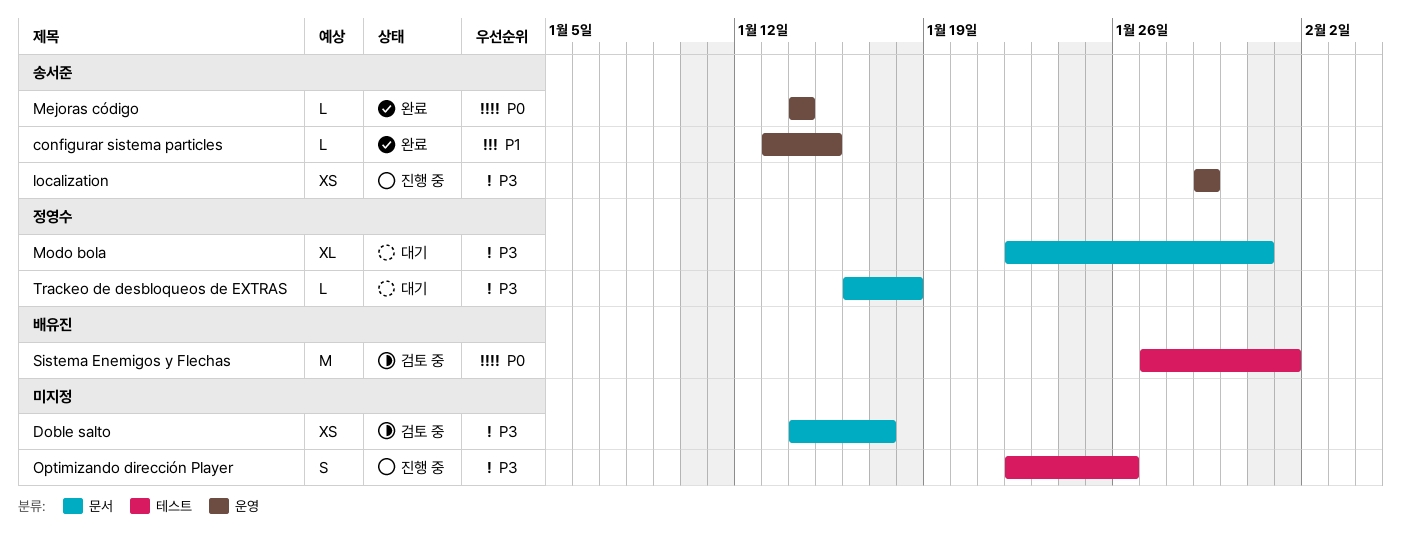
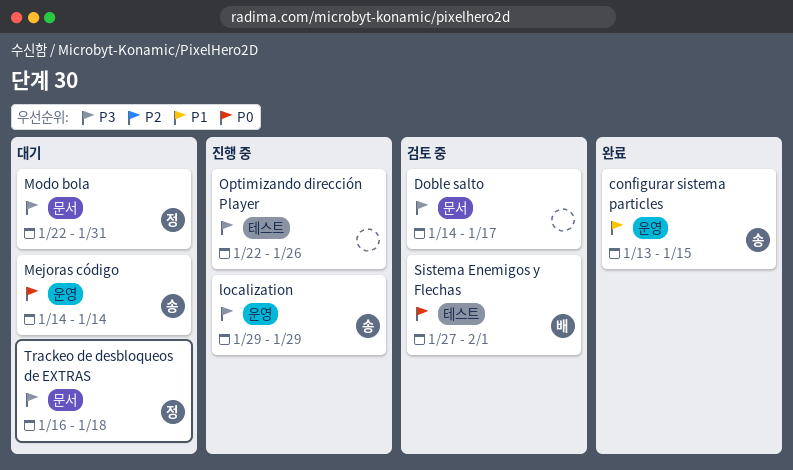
Mejoras código, status: 완료 -> 대기

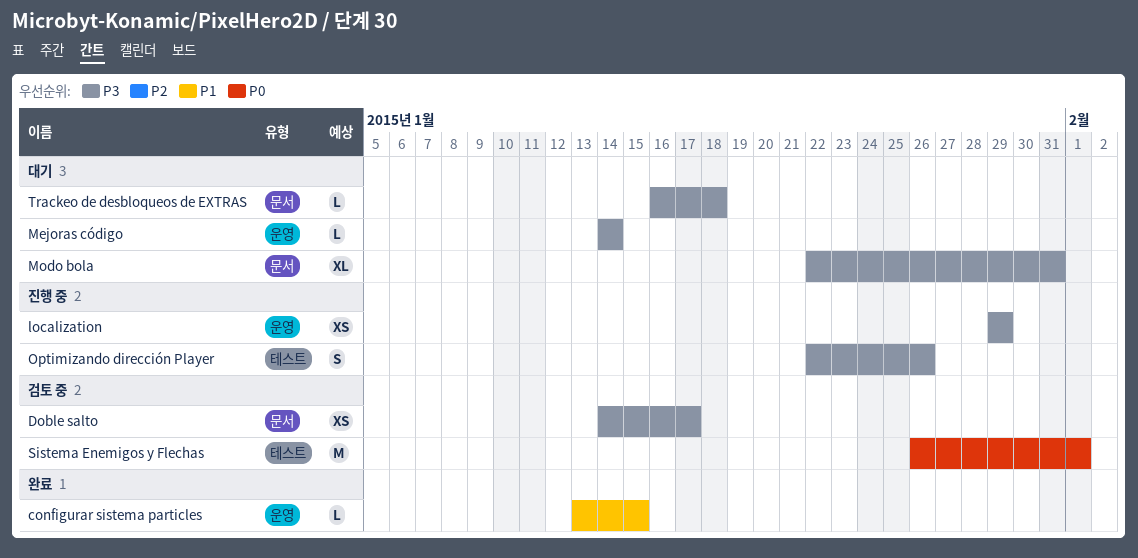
Mejoras código, priority: P0 -> P3
Sistema Enemigos y Flechas, start: Jan 27 -> Jan 26

